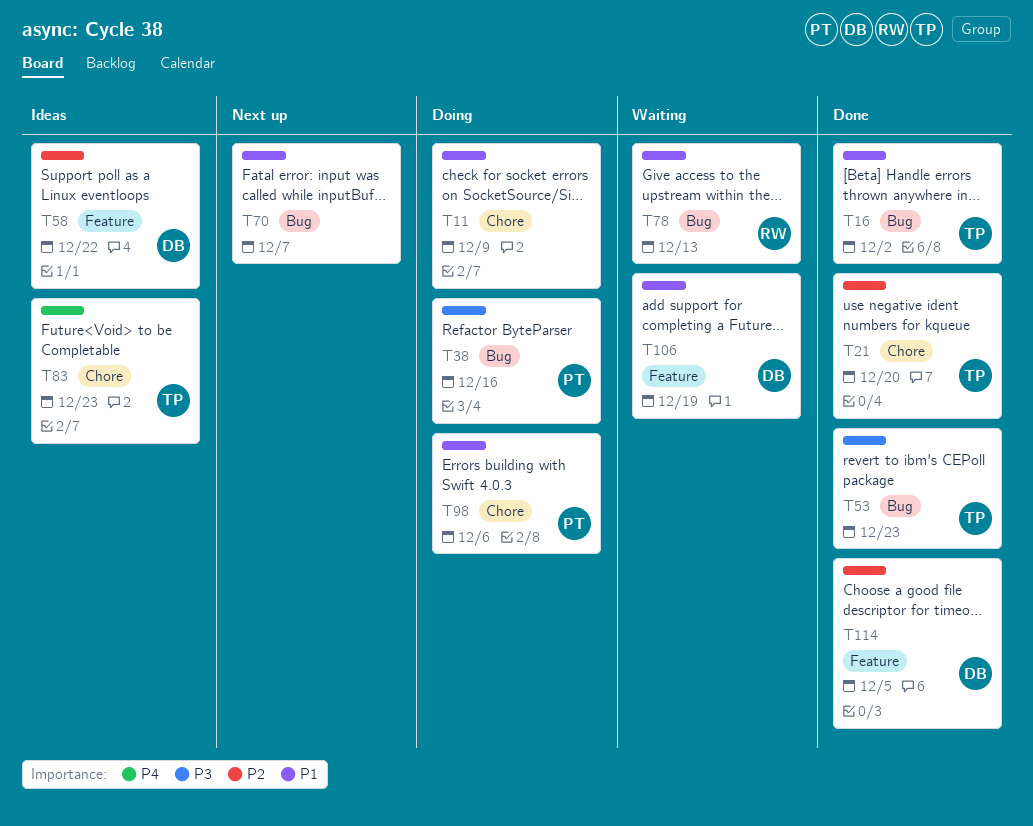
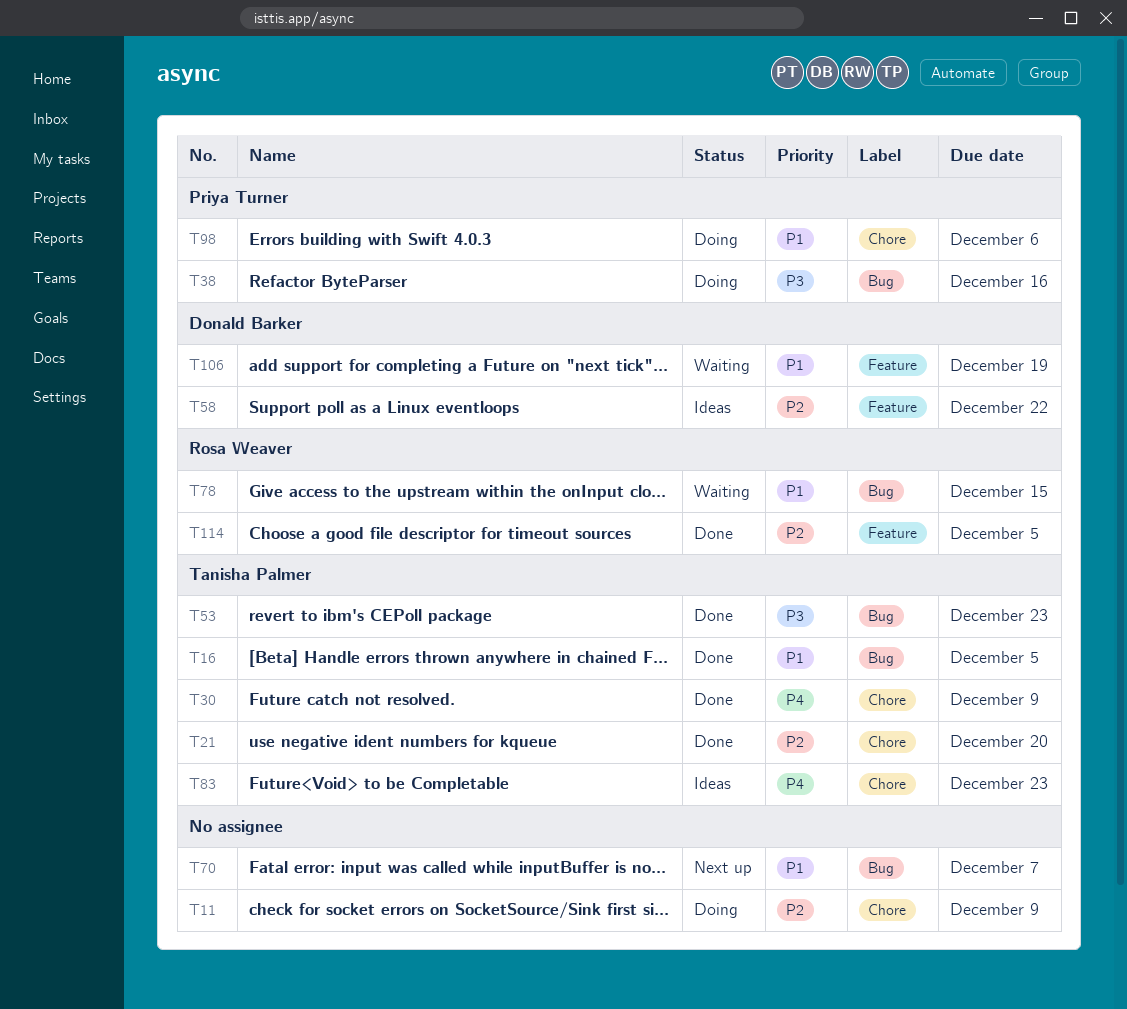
T11, priority: P1 -> P2
T16, due: Dec 2 -> Dec 5
T30: none -> present
T78, due: Dec 13 -> Dec 15
T114, owner: Donald Barker -> Rosa Weaver

